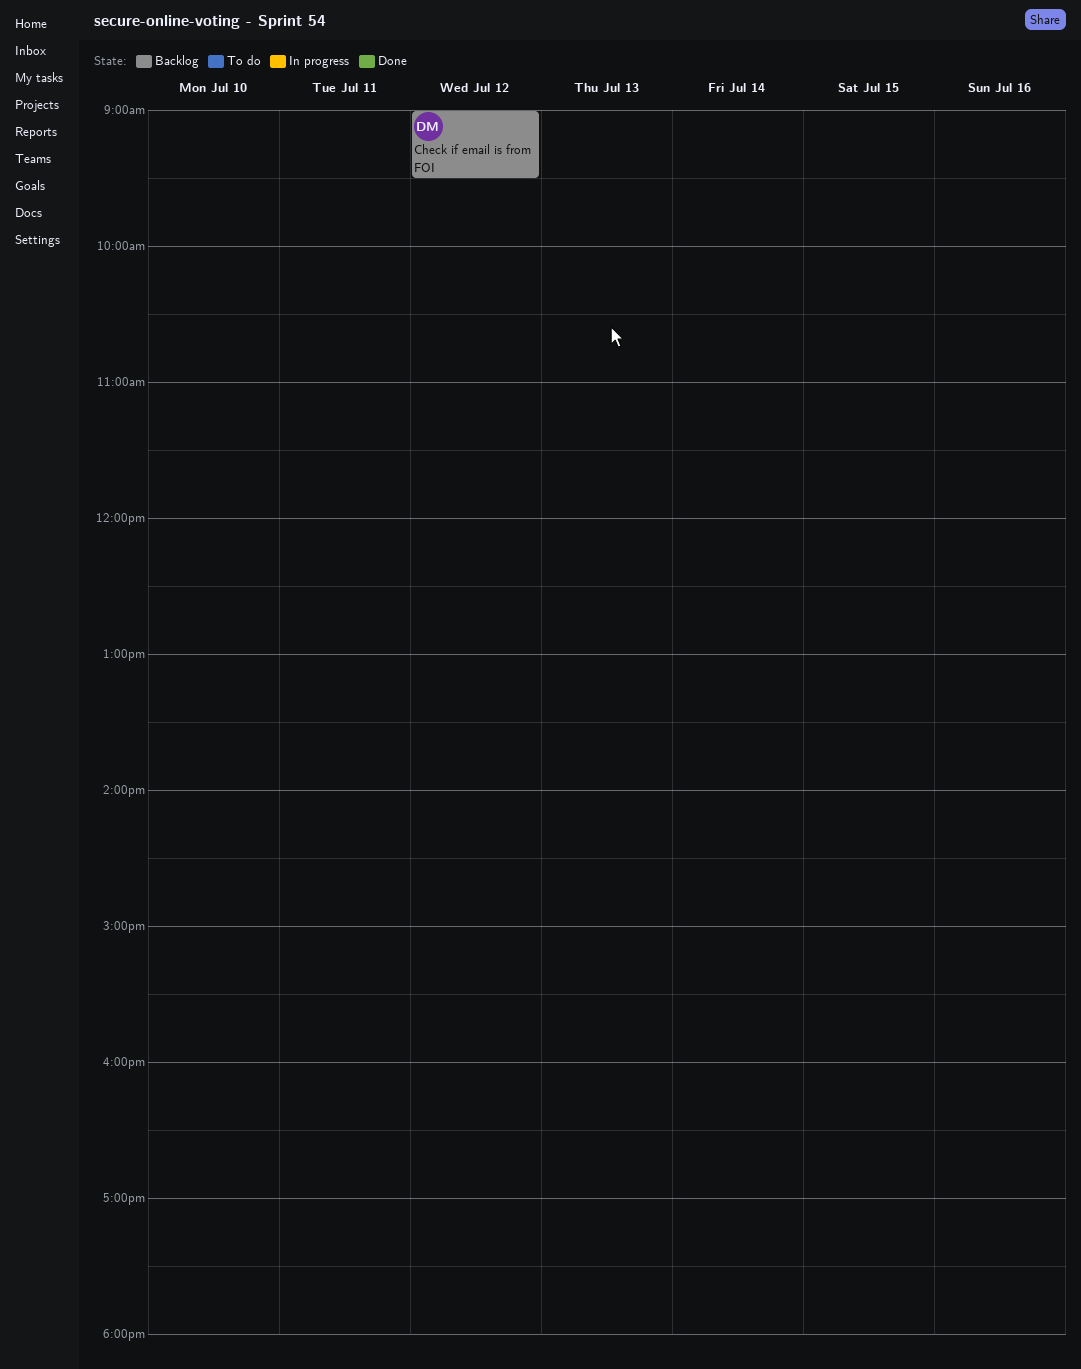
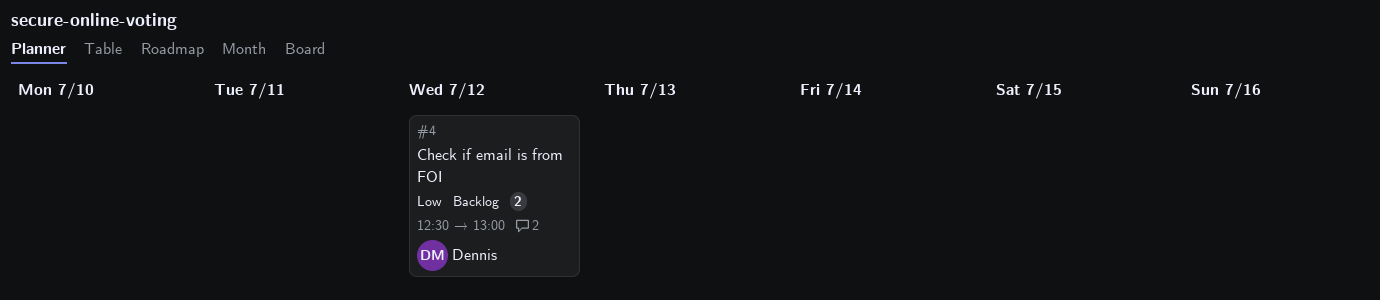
Check if email is from FOI, begins: 09:00 -> 12:30
Check if email is from FOI, ends: 09:30 -> 13:00

